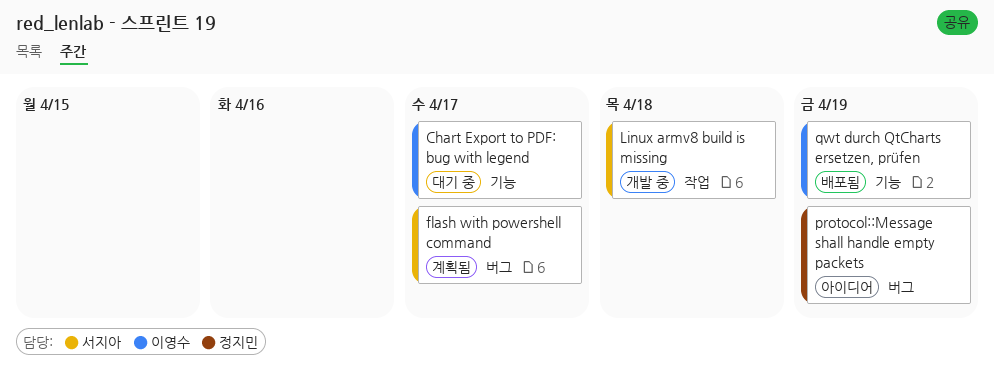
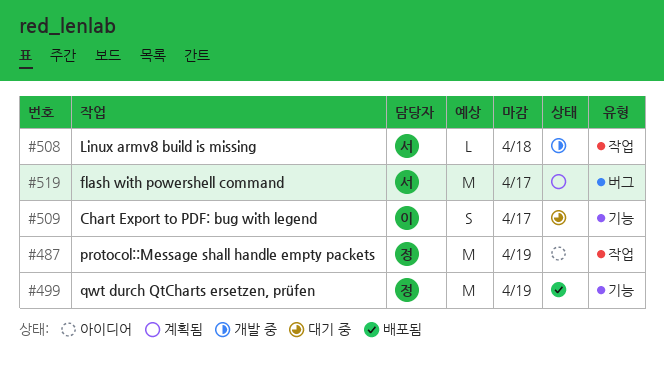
protocol::Message shall handle empty packets, label: 버그 -> 작업
qwt durch QtCharts ersetzen, prüfen, owner: 이영수 -> 정지민

